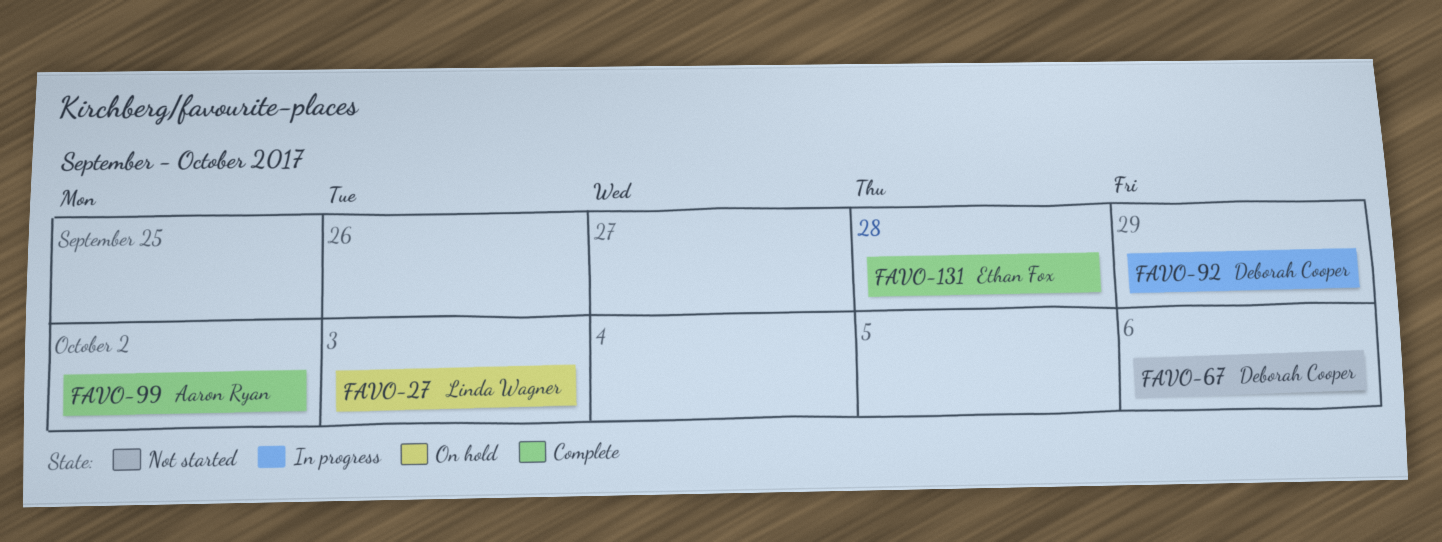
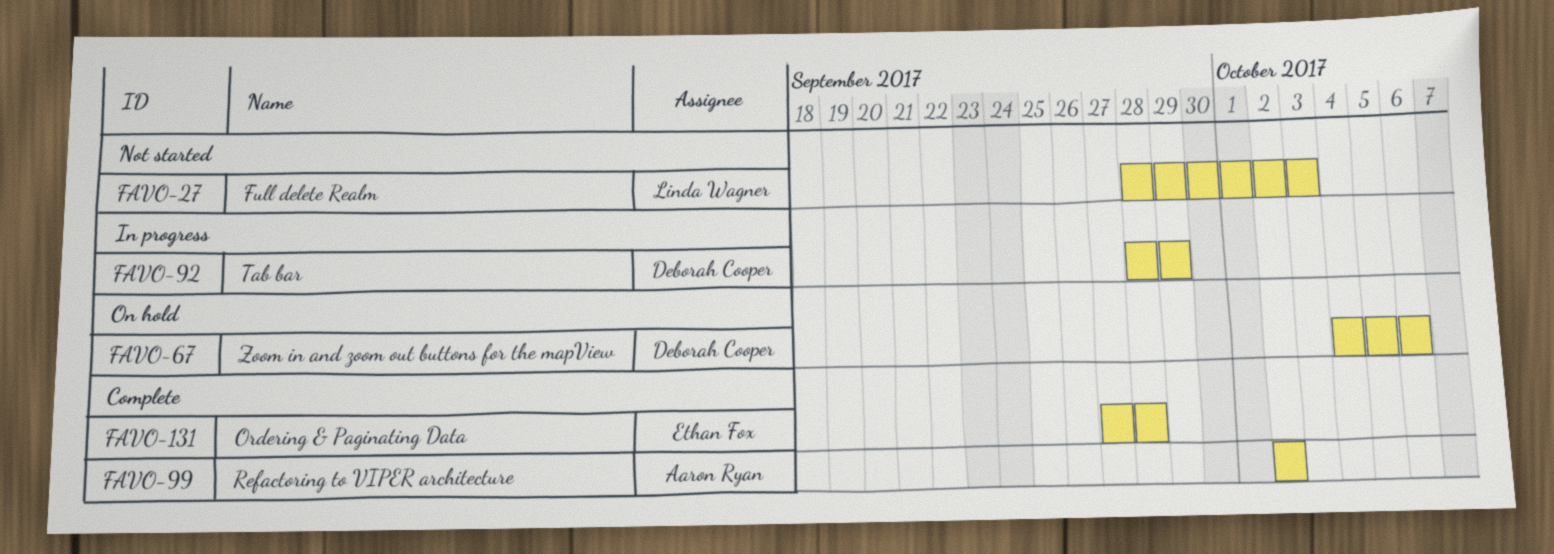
FAVO-27, status: On hold -> Not started
FAVO-67, status: Not started -> On hold

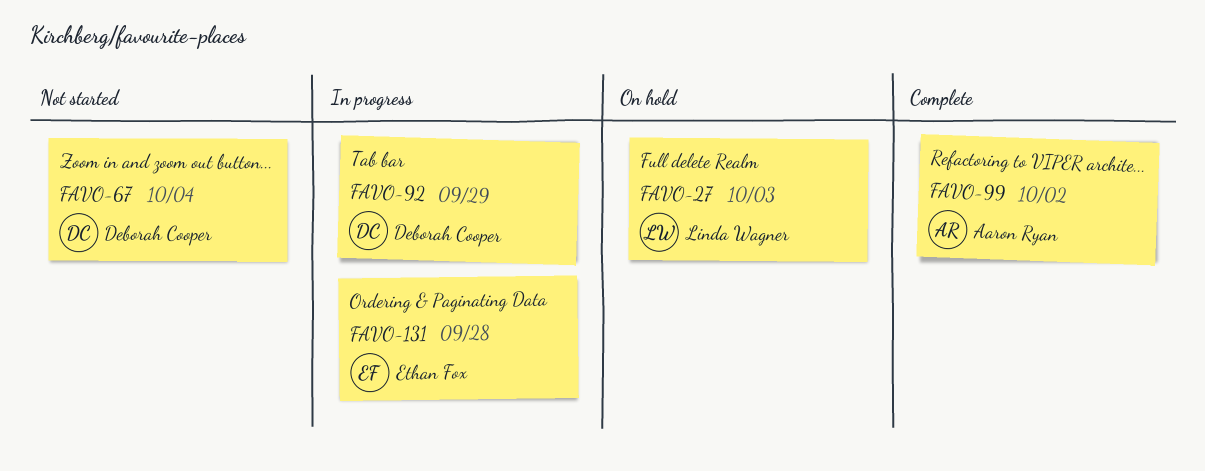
FAVO-27, status: Not started -> On hold
FAVO-67, status: On hold -> Not started
FAVO-67, due: Oct 6 -> Oct 4
FAVO-131, status: Complete -> In progress

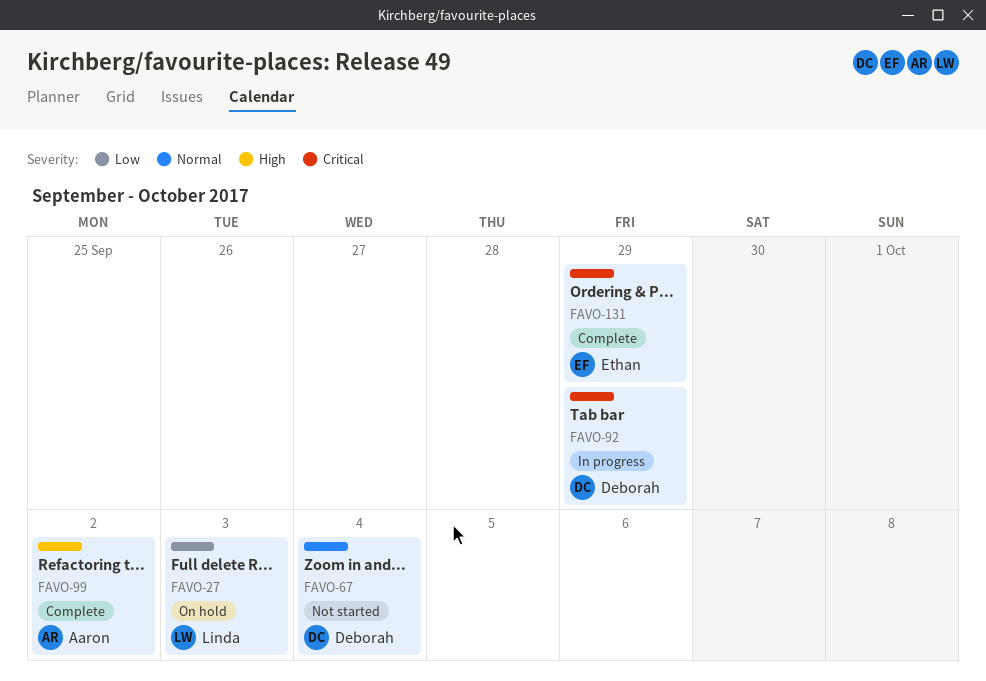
FAVO-131, status: In progress -> Complete
FAVO-131, due: Sep 28 -> Sep 29

